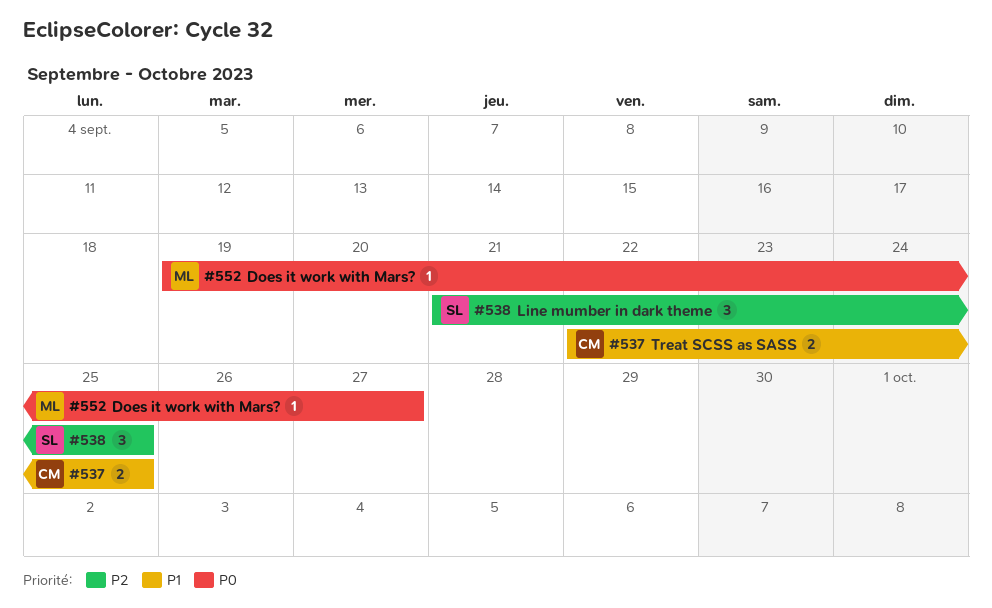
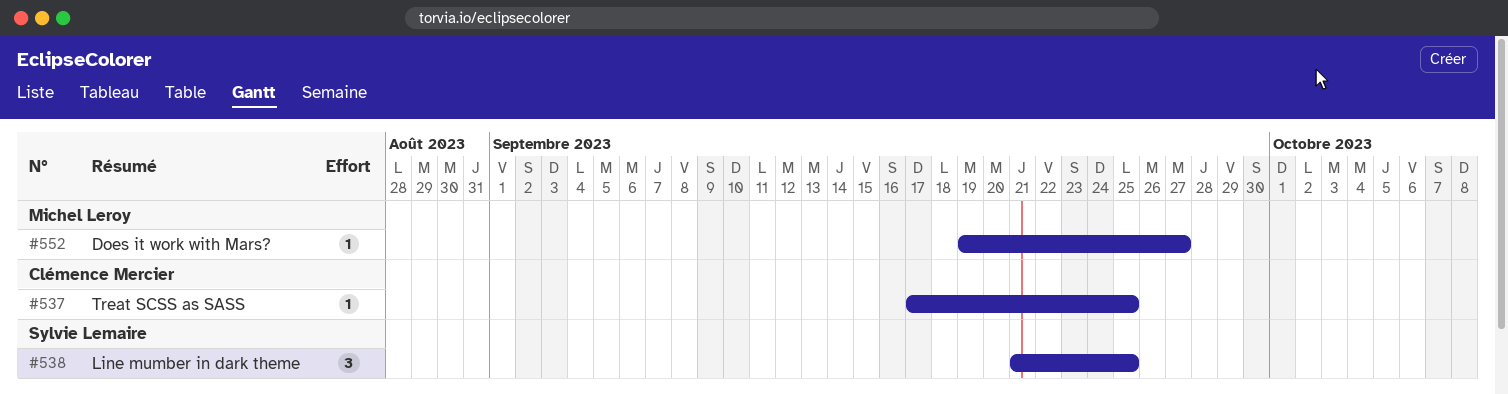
#537, estimate: 2 -> 1
#537, start: Sep 22 -> Sep 17

